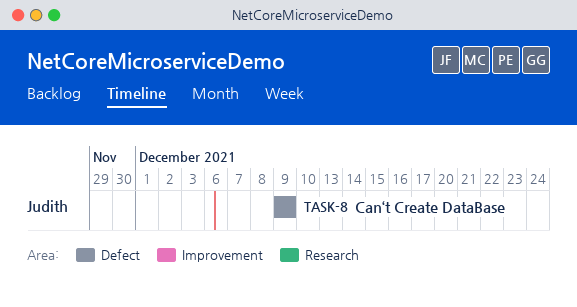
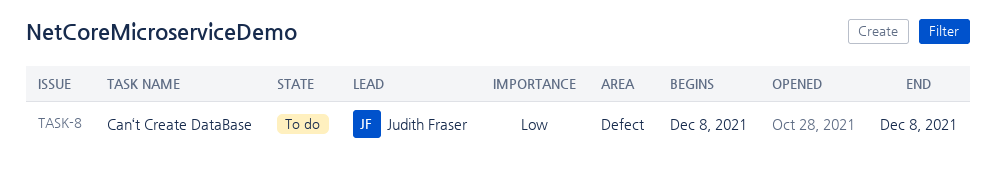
TASK-8, start: Dec 9 -> Dec 8
TASK-8, due: Dec 9 -> Dec 8

